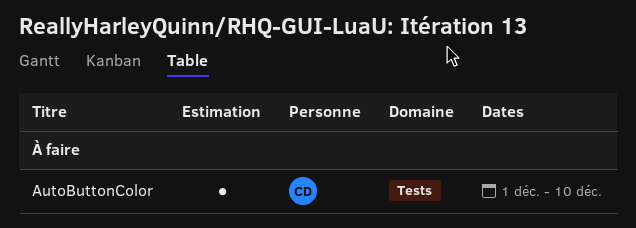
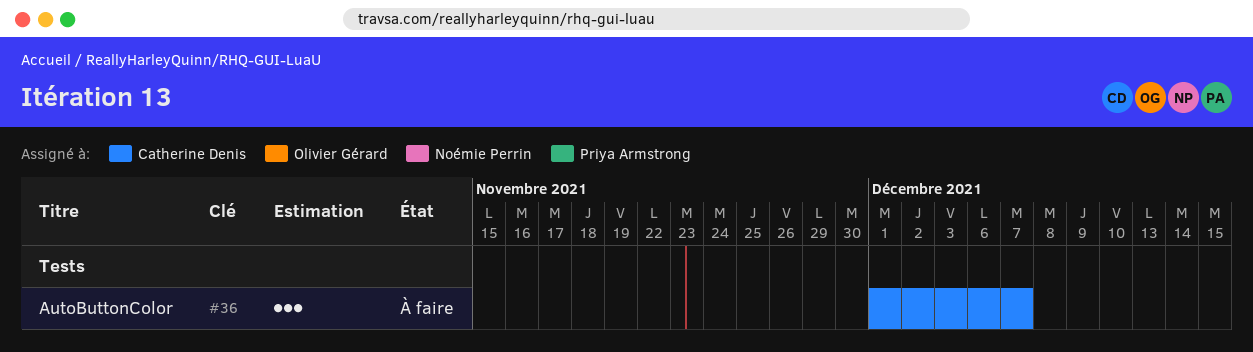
AutoButtonColor, estimate: 1 -> 3
AutoButtonColor, due: Dec 10 -> Dec 7

